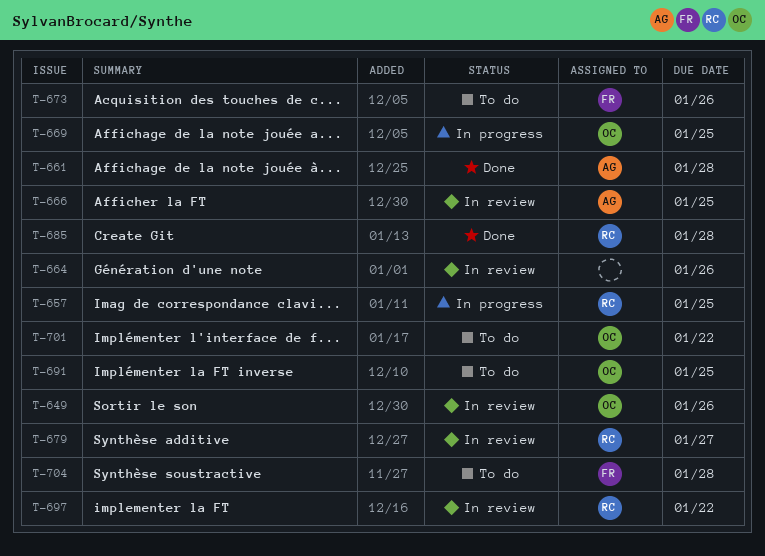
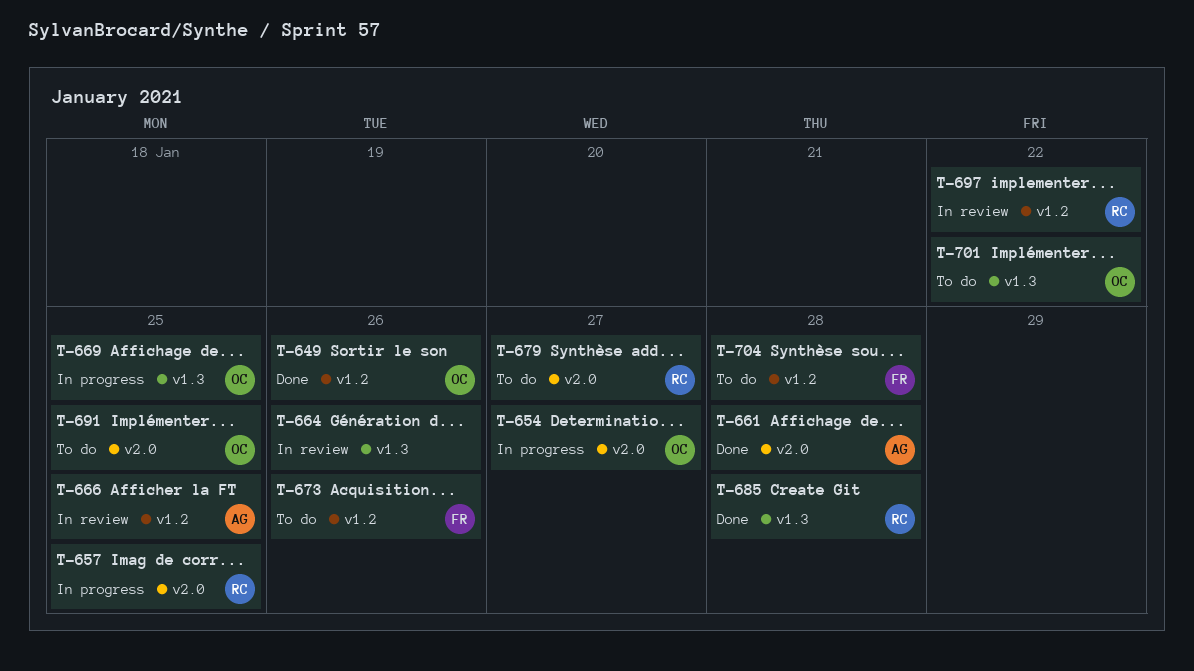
T-649, status: In review -> Done
T-654: none -> present
T-679, status: In review -> To do

